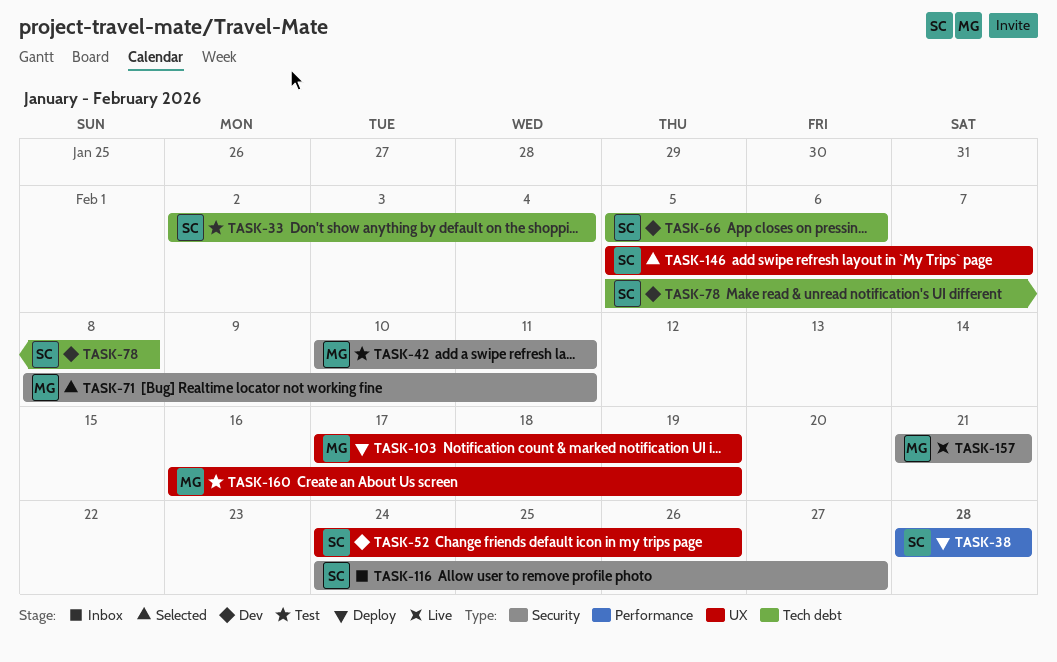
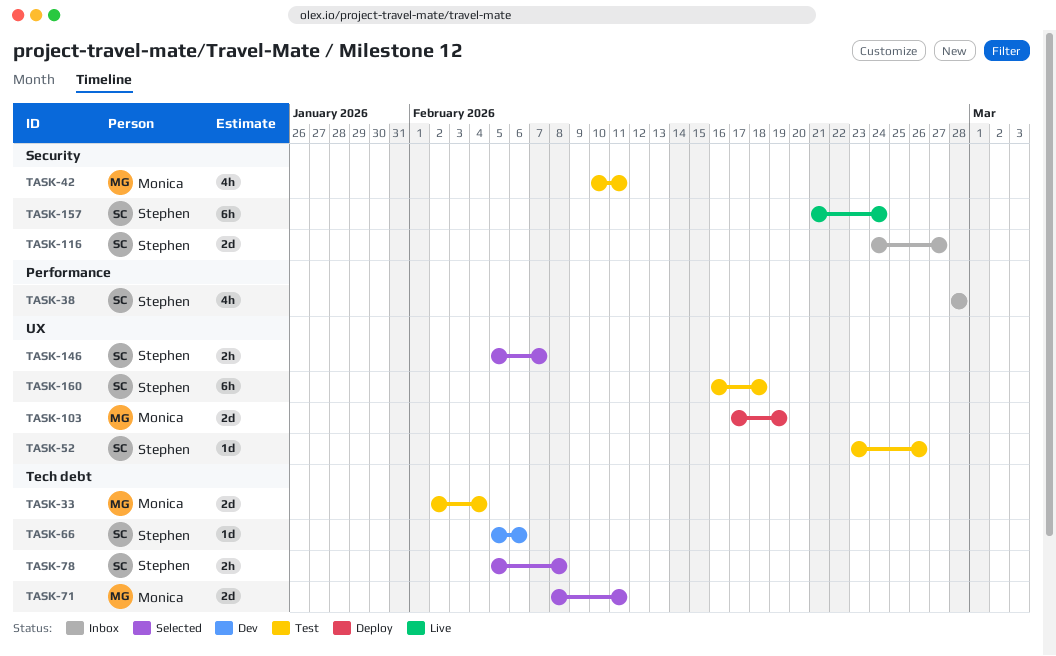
TASK-33, owner: Stephen -> Monica
TASK-38, status: Deploy -> Inbox
TASK-52, status: Dev -> Test
TASK-52, start: Feb 24 -> Feb 23
TASK-71, label: Security -> Tech debt
TASK-78, status: Dev -> Selected
TASK-157, owner: Monica -> Stephen
TASK-157, due: Feb 21 -> Feb 24
TASK-160, owner: Monica -> Stephen
TASK-160, due: Feb 19 -> Feb 18

